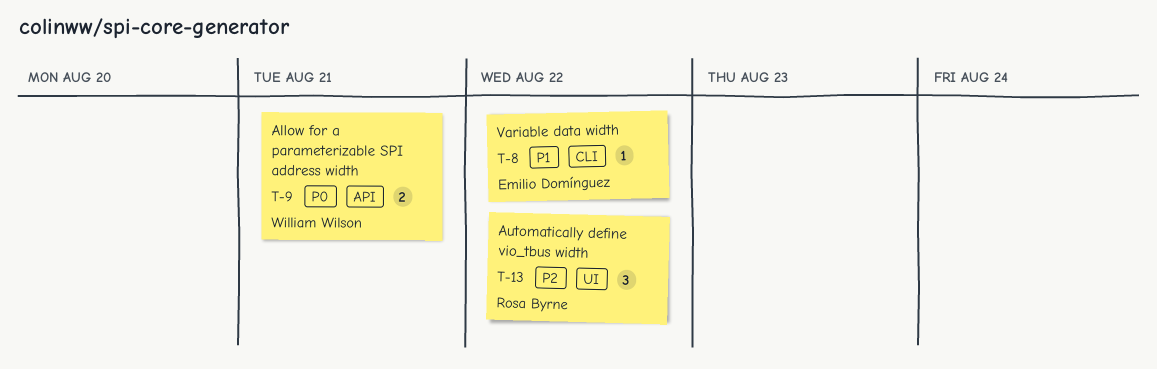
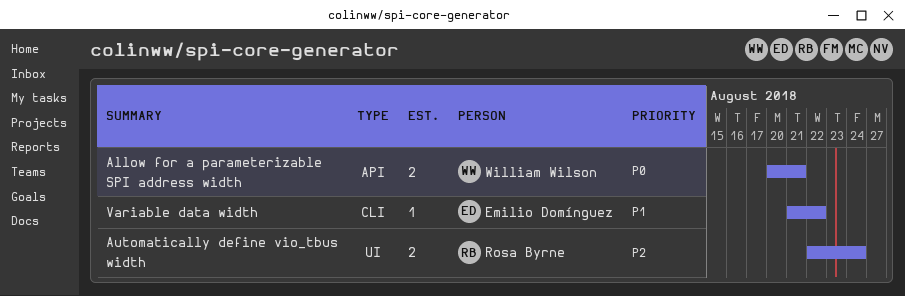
Automatically define vio_tbus width, estimate: 3 -> 2
Automatically define vio_tbus width, due: Aug 22 -> Aug 24

